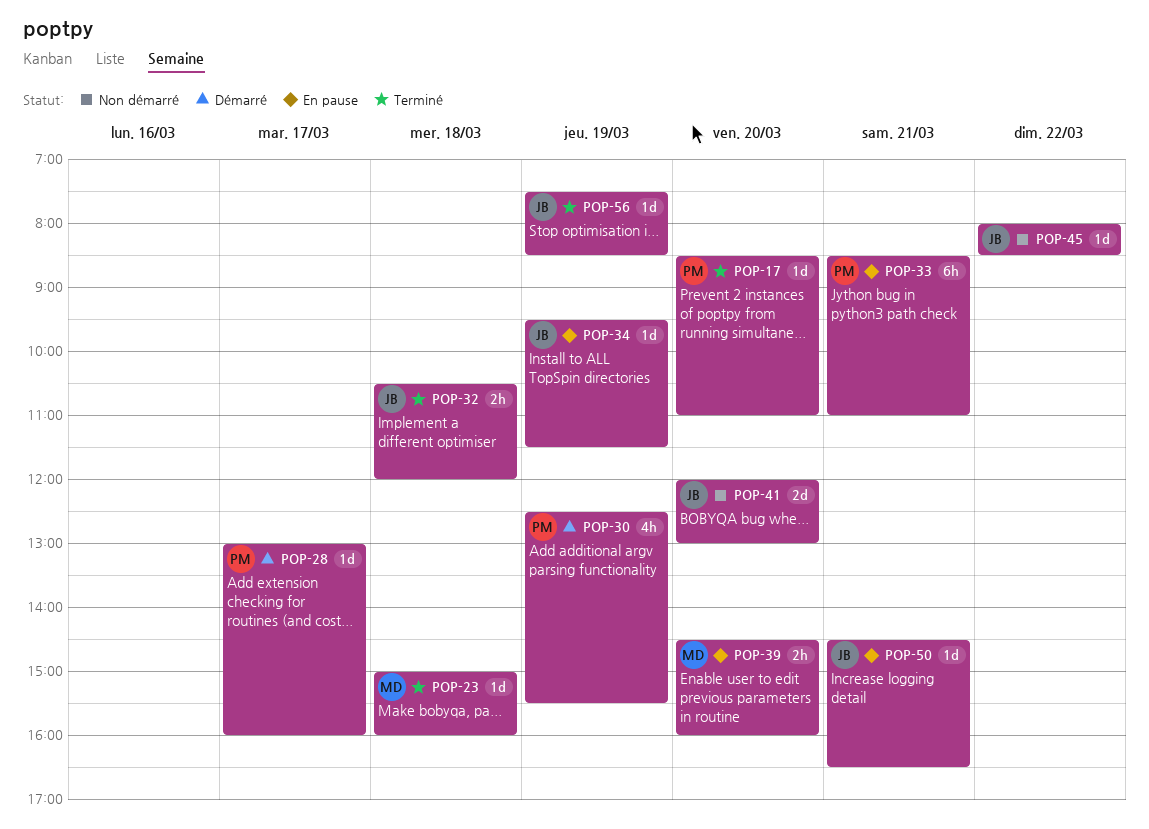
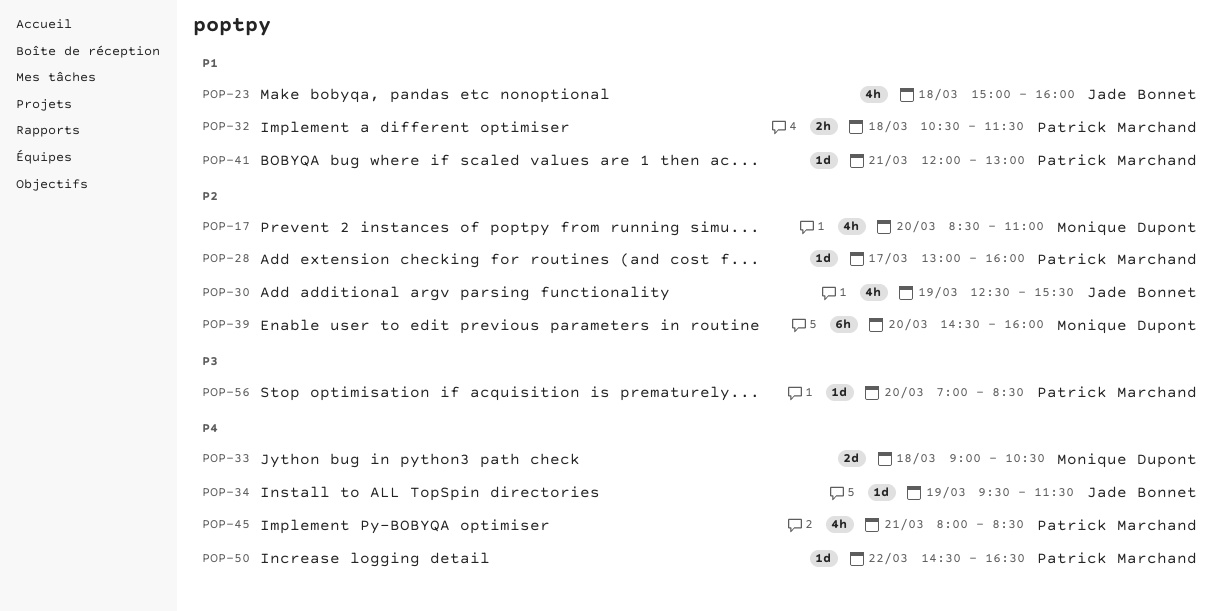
POP-17, owner: Patrick Marchand -> Monique Dupont
POP-17, estimate: 1d -> 4h
POP-23, owner: Monique Dupont -> Jade Bonnet
POP-23, estimate: 1d -> 4h
POP-30, owner: Patrick Marchand -> Jade Bonnet
POP-32, owner: Jade Bonnet -> Patrick Marchand
POP-32, ends: 12:00 -> 11:30
POP-33, owner: Patrick Marchand -> Monique Dupont
POP-33, estimate: 6h -> 2d
POP-33, day: Mar 21 -> Mar 18
POP-33, begins: 08:30 -> 09:00
POP-33, ends: 11:00 -> 10:30
POP-39, estimate: 2h -> 6h
POP-41, owner: Jade Bonnet -> Patrick Marchand
POP-41, estimate: 2d -> 1d
POP-41, day: Mar 20 -> Mar 21
POP-45, owner: Jade Bonnet -> Patrick Marchand
POP-45, estimate: 1d -> 4h
POP-45, day: Mar 22 -> Mar 21
POP-50, owner: Jade Bonnet -> Patrick Marchand
POP-50, day: Mar 21 -> Mar 22
POP-56, owner: Jade Bonnet -> Patrick Marchand
POP-56, day: Mar 19 -> Mar 20
POP-56, begins: 07:30 -> 07:00

